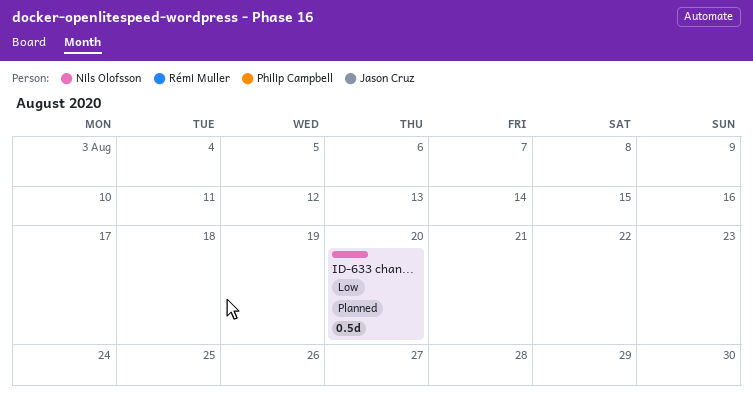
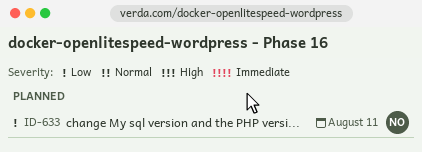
ID-633, due: Aug 20 -> Aug 11

